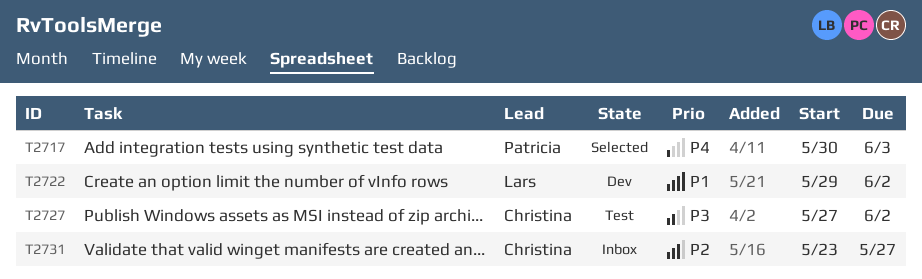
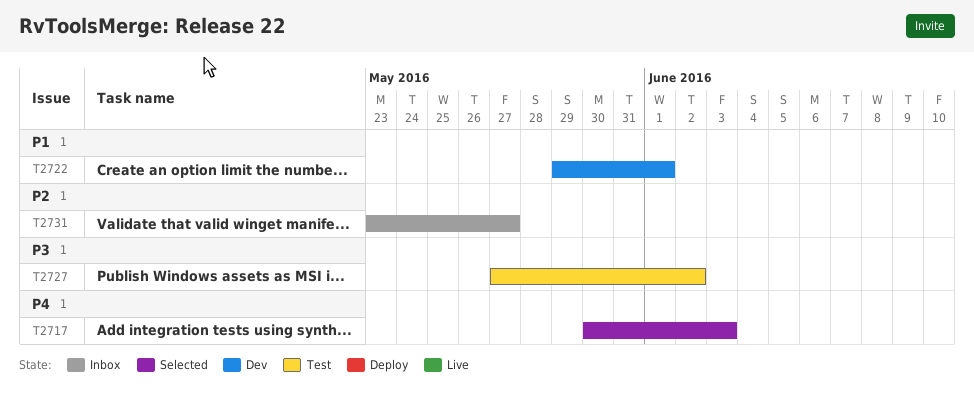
T2722, due: Jun 2 -> Jun 1

